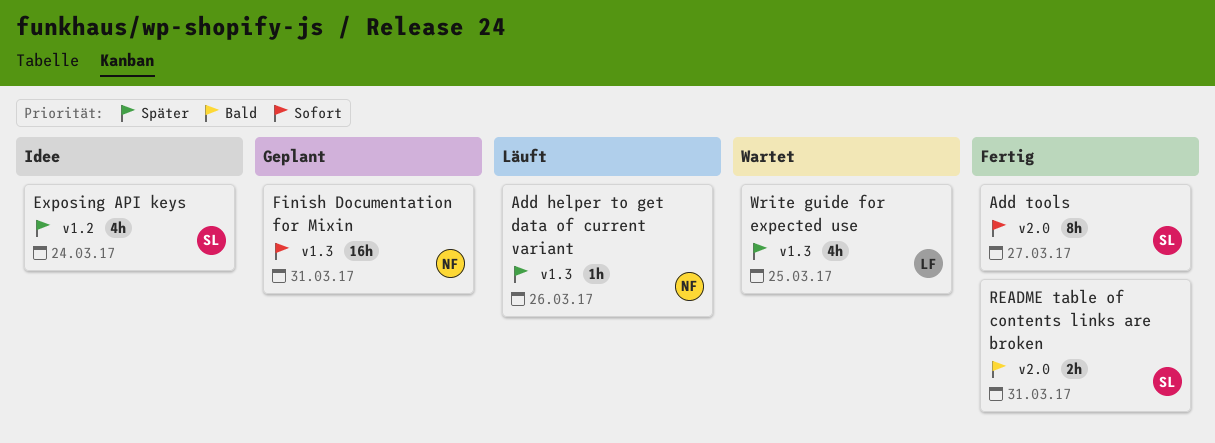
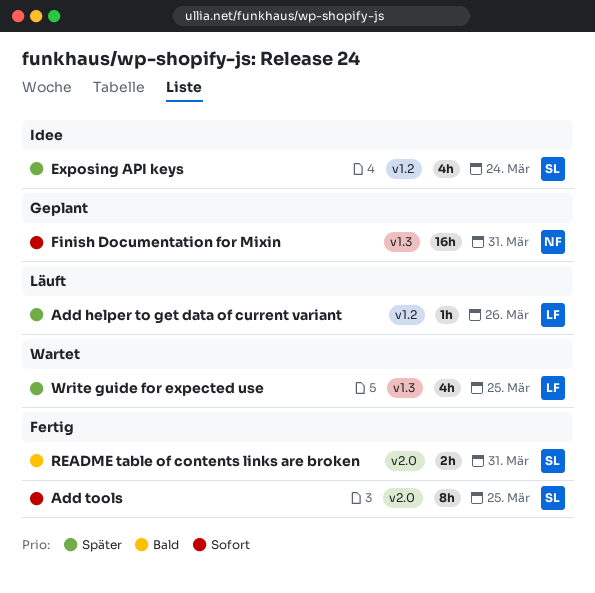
Add helper to get data of current variant, owner: NF -> LF
Add helper to get data of current variant, label: v1.3 -> v1.2
Add tools, due: Mar 27 -> Mar 25

